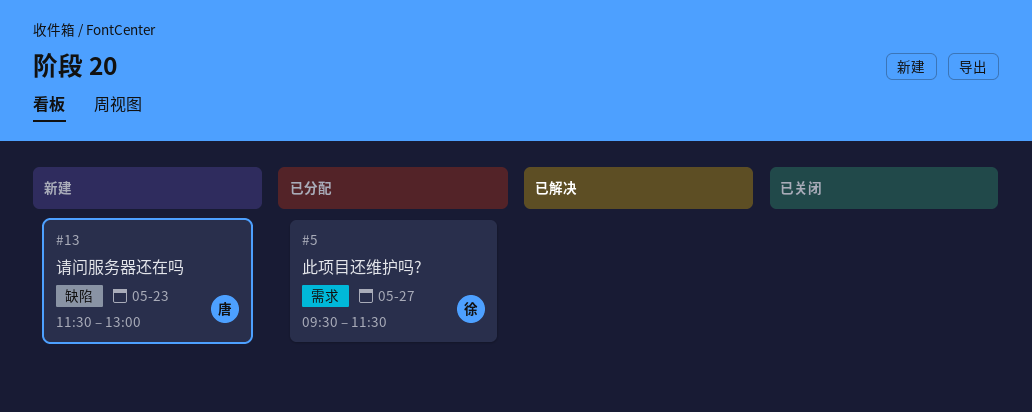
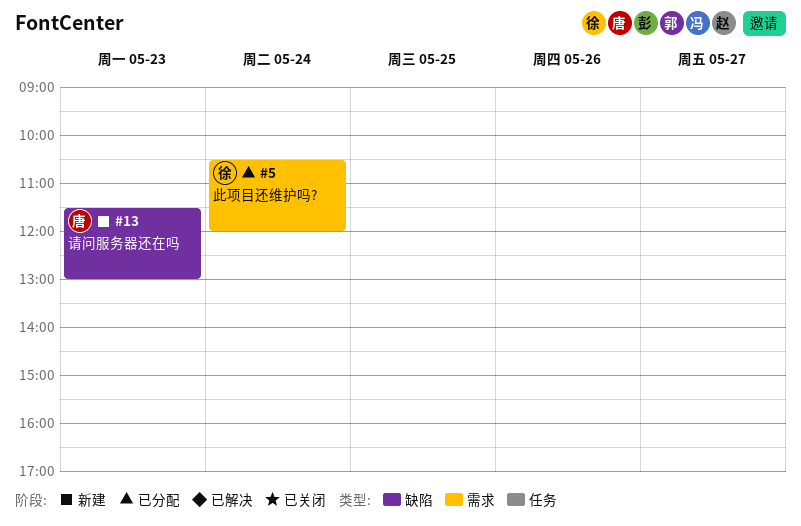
#5, day: May 27 -> May 24
#5, begins: 09:30 -> 10:30
#5, ends: 11:30 -> 12:00

